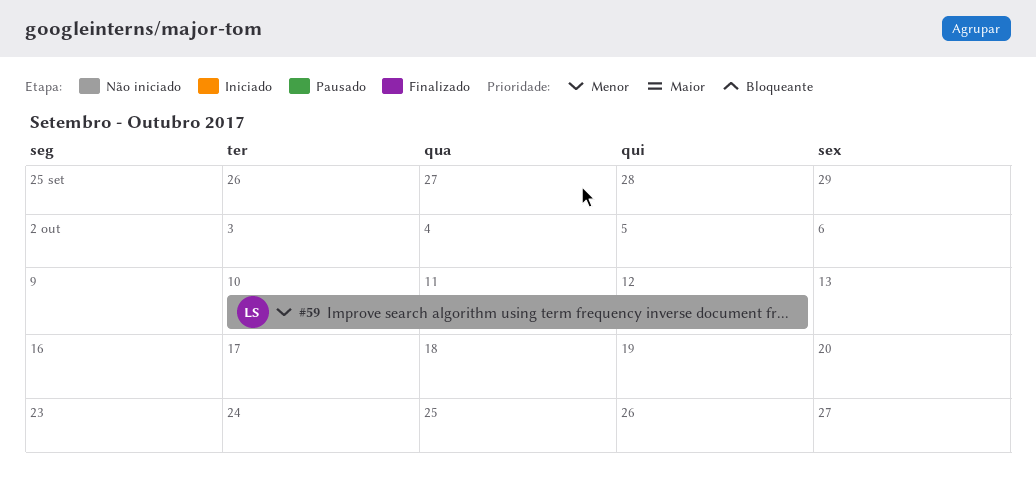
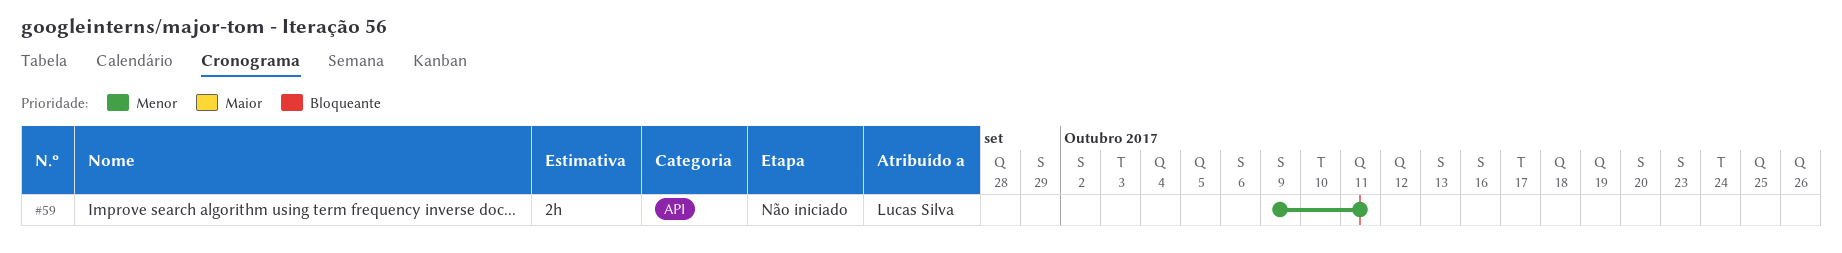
#59, start: Oct 10 -> Oct 9
#59, due: Oct 12 -> Oct 11

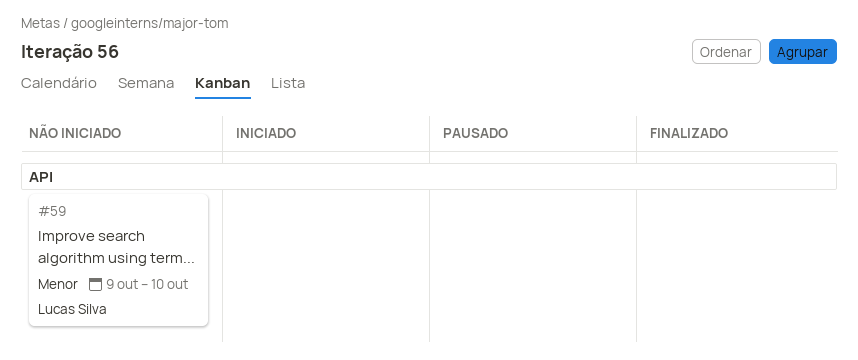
#59, due: Oct 11 -> Oct 10

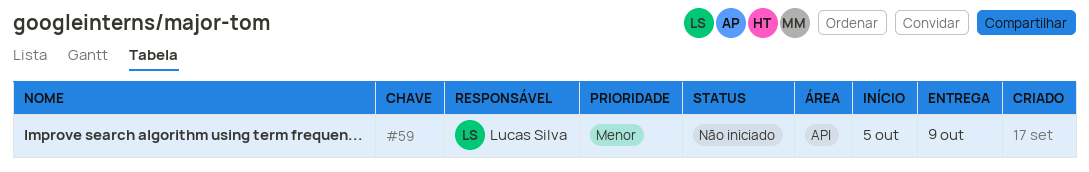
#59, start: Oct 9 -> Oct 5
#59, due: Oct 10 -> Oct 9

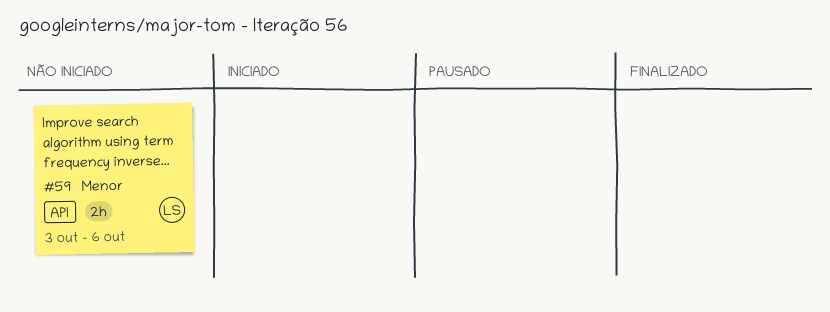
#59, start: Oct 5 -> Oct 3
#59, due: Oct 9 -> Oct 6

